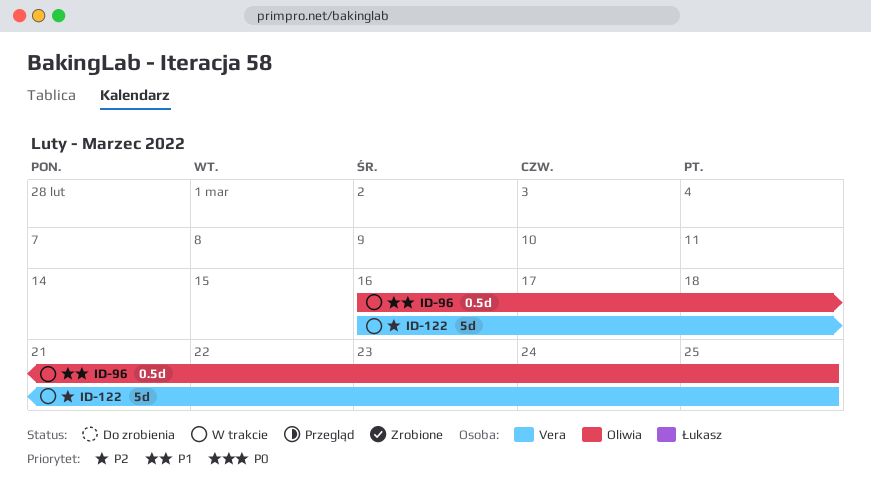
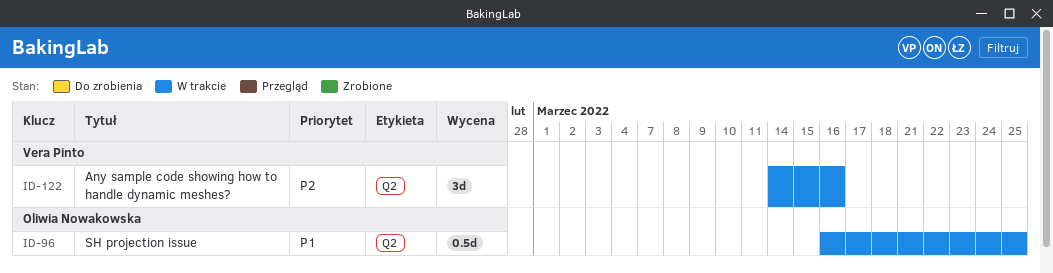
ID-122, estimate: 5d -> 3d
ID-122, start: Mar 16 -> Mar 14
ID-122, due: Mar 25 -> Mar 16

